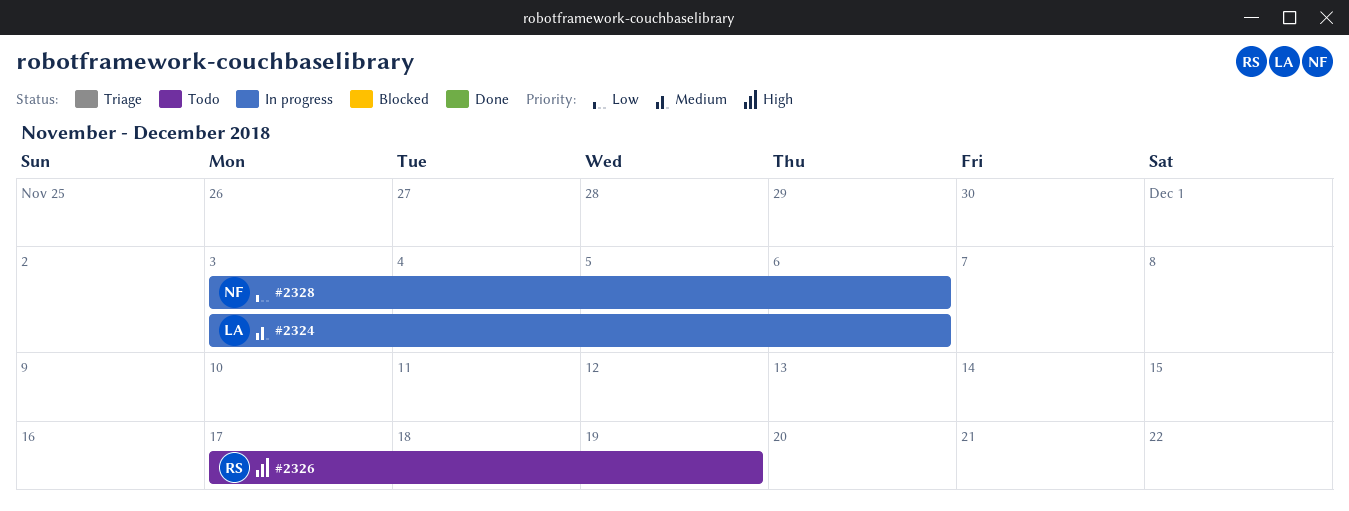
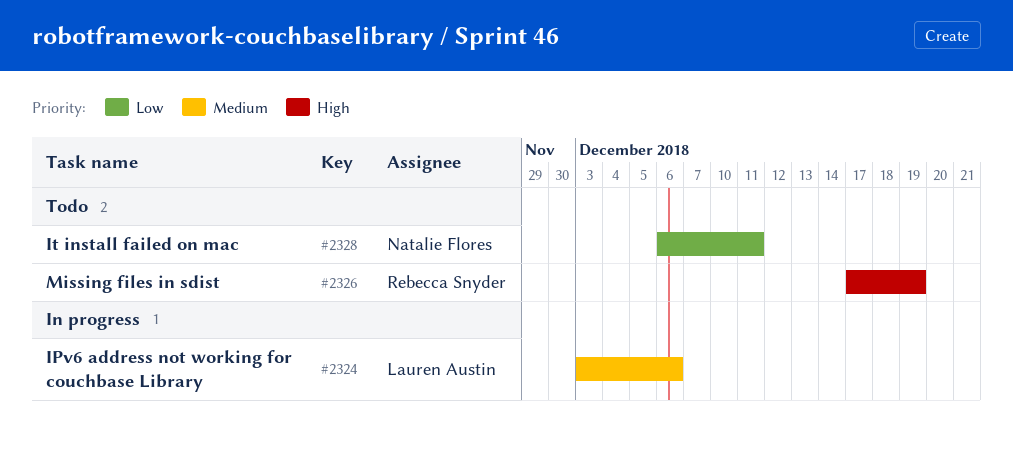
#2328, status: In progress -> Todo
#2328, start: Dec 3 -> Dec 6
#2328, due: Dec 6 -> Dec 11

